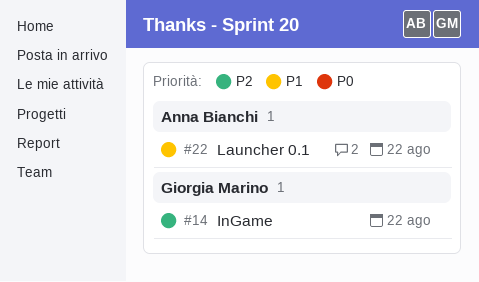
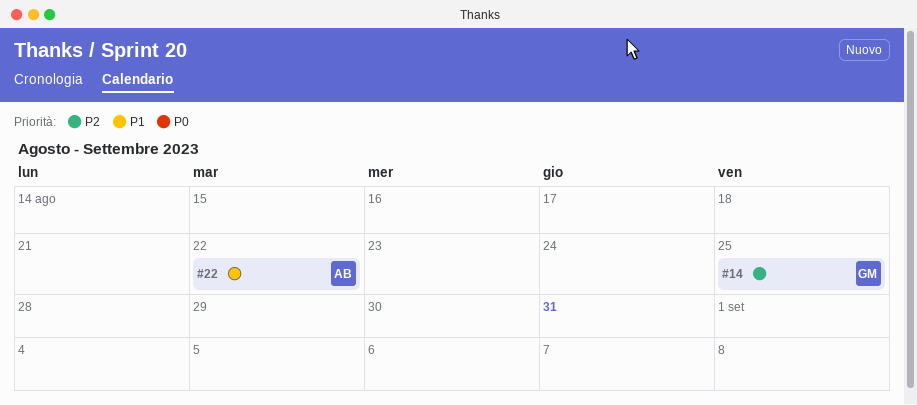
#14, due: Aug 22 -> Aug 25

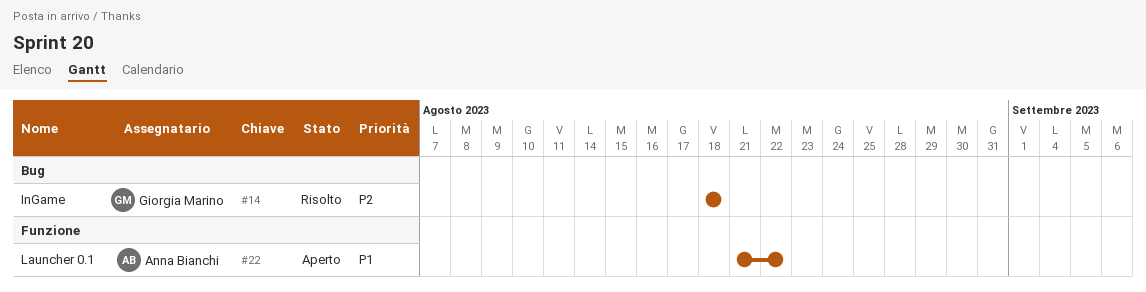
#14, due: Aug 25 -> Aug 18

